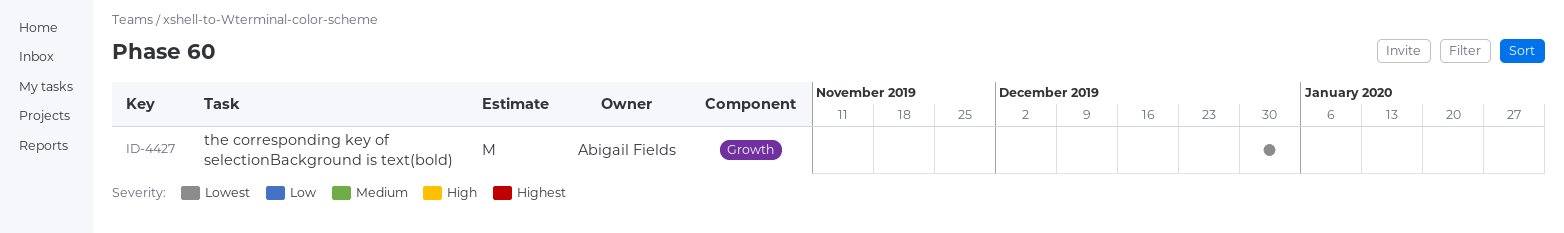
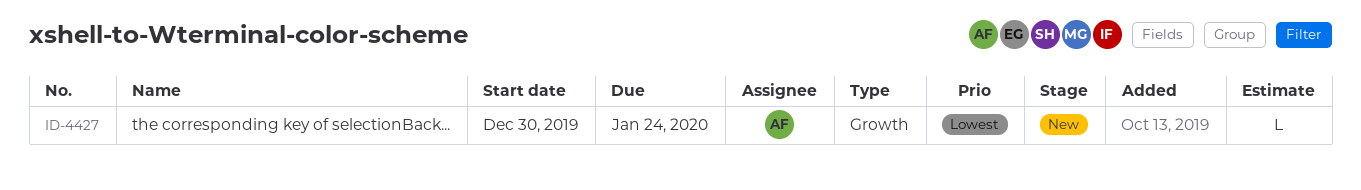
ID-4427, estimate: M -> L
ID-4427, due: Jan 3 -> Jan 24

